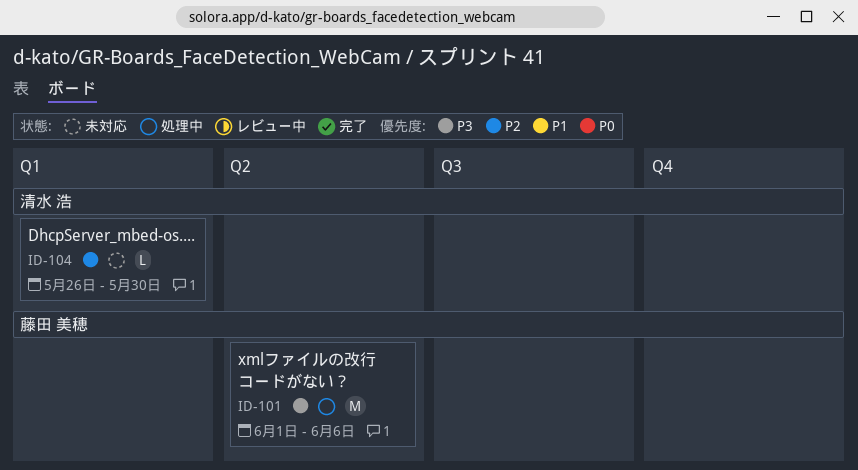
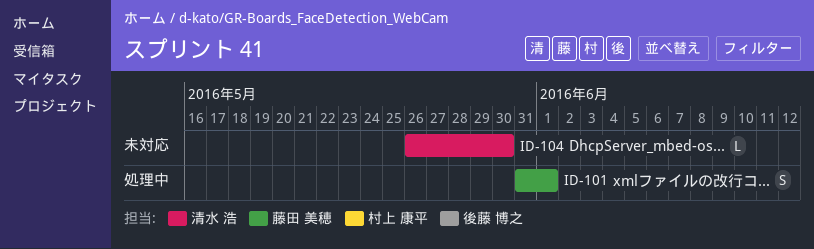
ID-101, estimate: M -> S
ID-101, start: Jun 1 -> May 31
ID-101, due: Jun 6 -> Jun 1

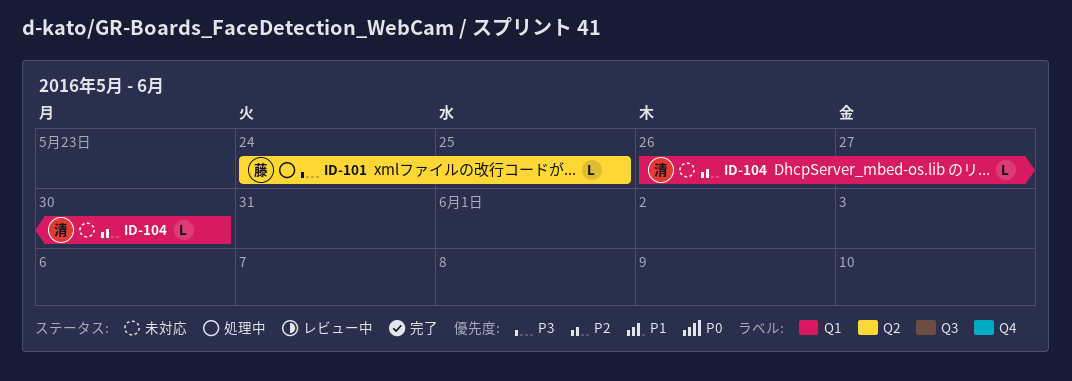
ID-101, estimate: S -> L
ID-101, start: May 31 -> May 24
ID-101, due: Jun 1 -> May 25

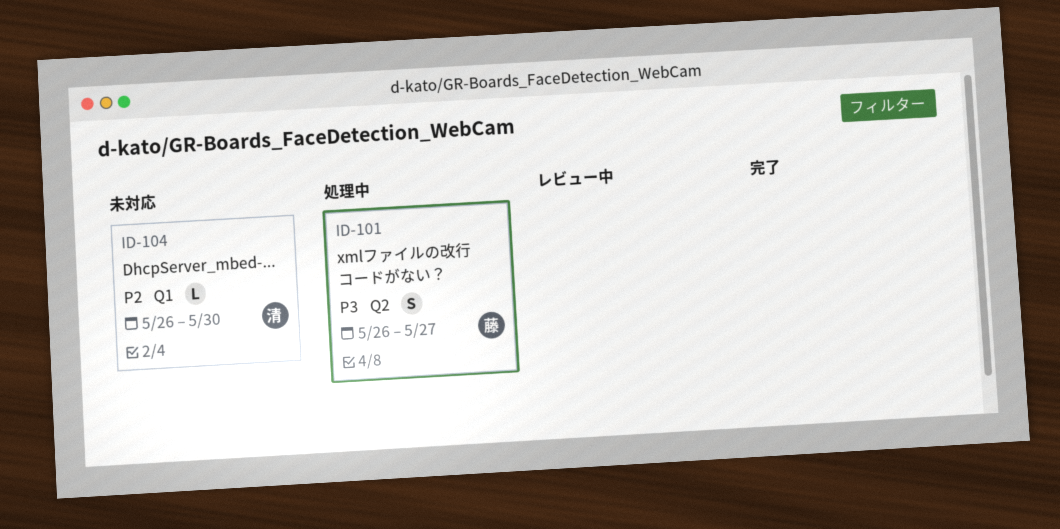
ID-101, estimate: L -> S
ID-101, start: May 24 -> May 26
ID-101, due: May 25 -> May 27

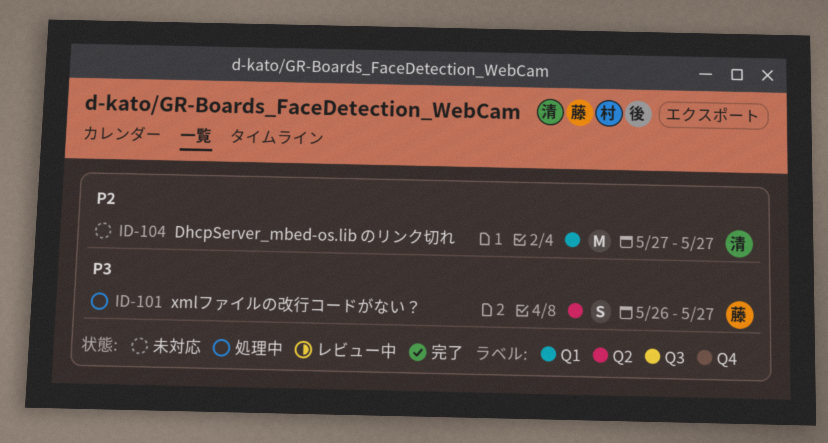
ID-104, estimate: L -> M
ID-104, start: May 26 -> May 27
ID-104, due: May 30 -> May 27

